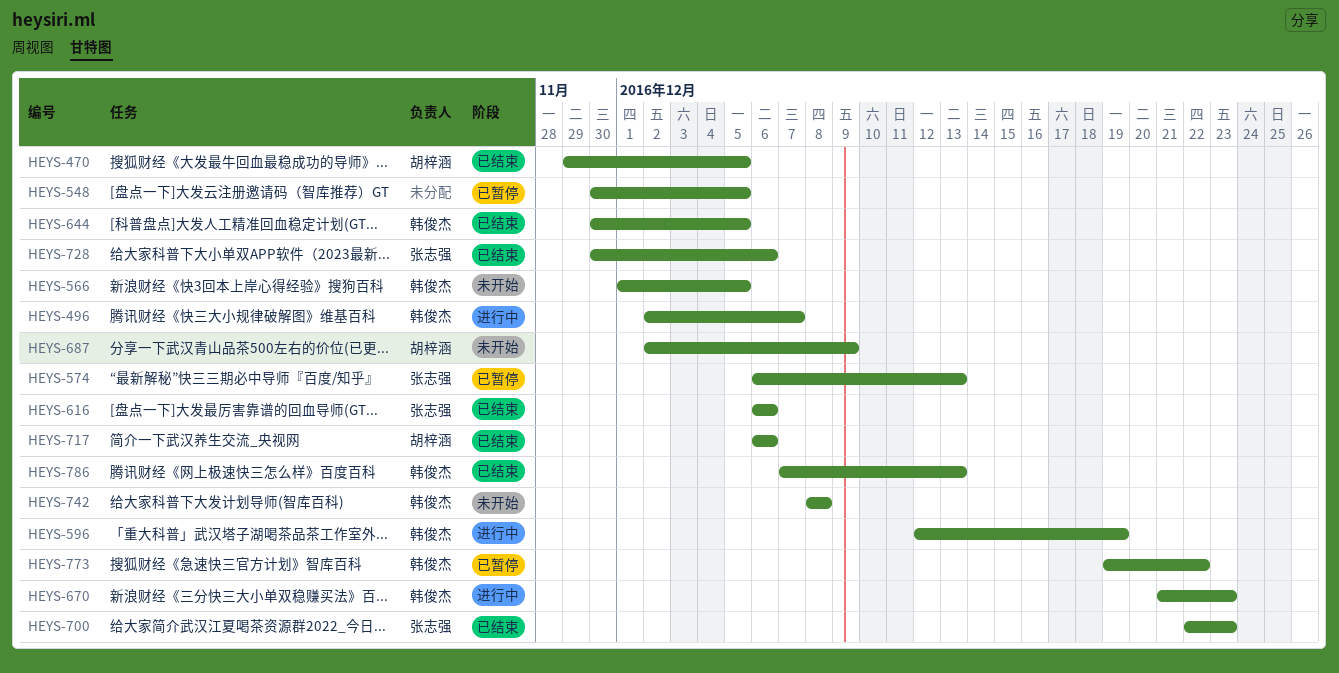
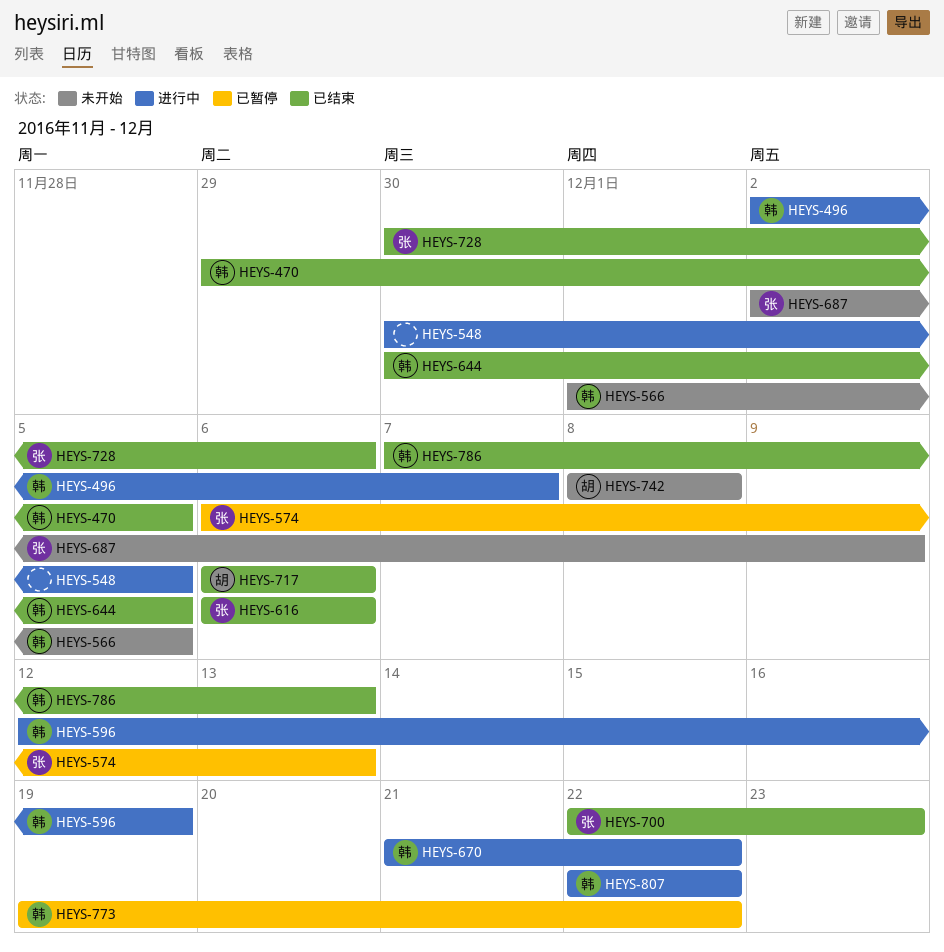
HEYS-470, owner: 胡梓涵 -> 韩俊杰
HEYS-548, status: 已暂停 -> 进行中
HEYS-670, due: Dec 23 -> Dec 22
HEYS-687, owner: 胡梓涵 -> 张志强
HEYS-742, owner: 韩俊杰 -> 胡梓涵
HEYS-807: none -> present

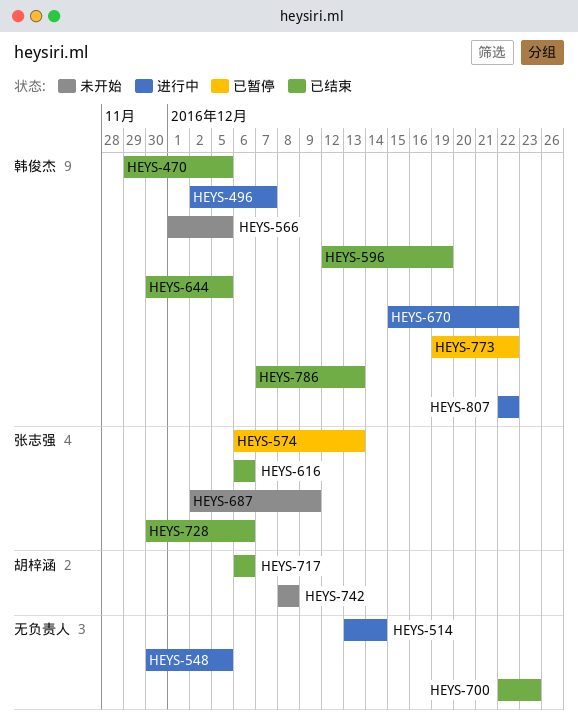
HEYS-514: none -> present
HEYS-596, status: 进行中 -> 已结束
HEYS-670, start: Dec 21 -> Dec 15
HEYS-700, owner: 张志强 -> none

